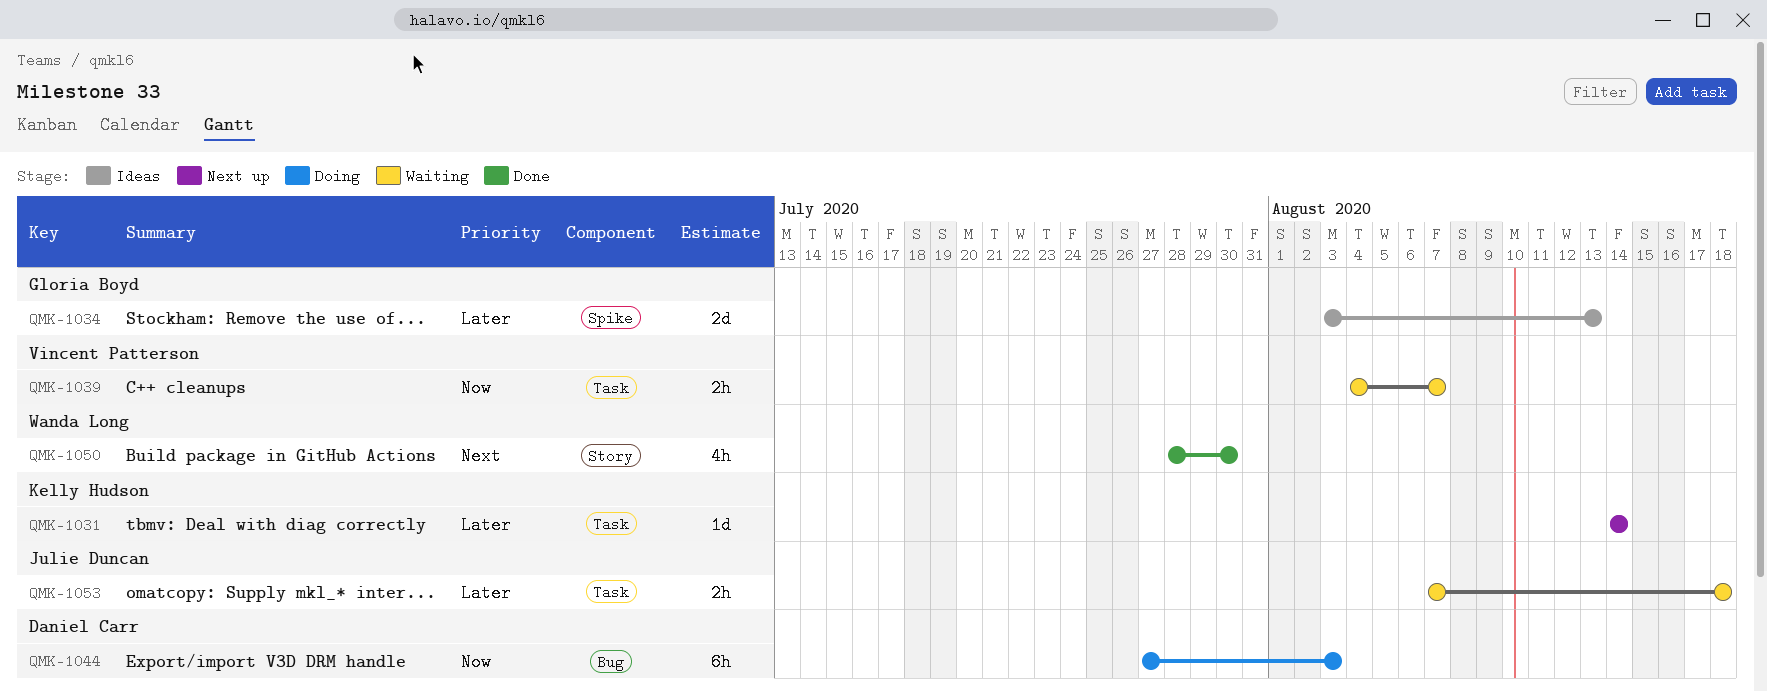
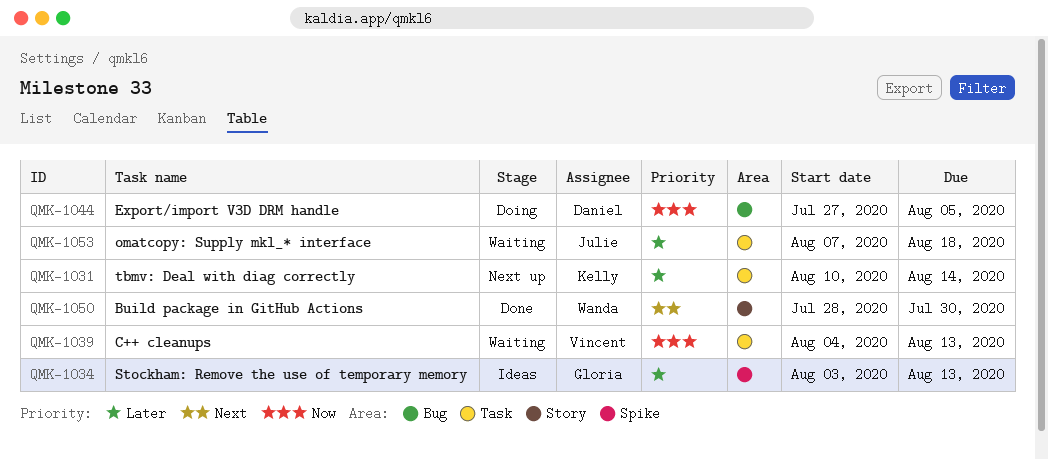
QMK-1031, start: Aug 14 -> Aug 10
QMK-1039, due: Aug 7 -> Aug 13
QMK-1044, due: Aug 3 -> Aug 5

